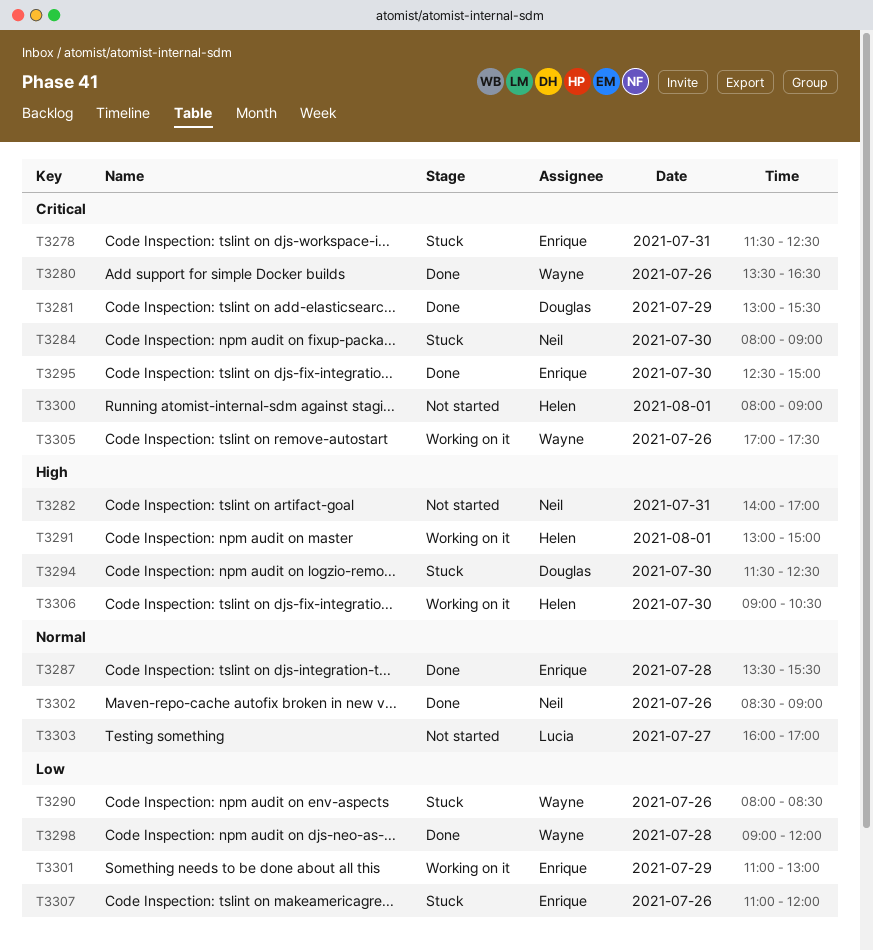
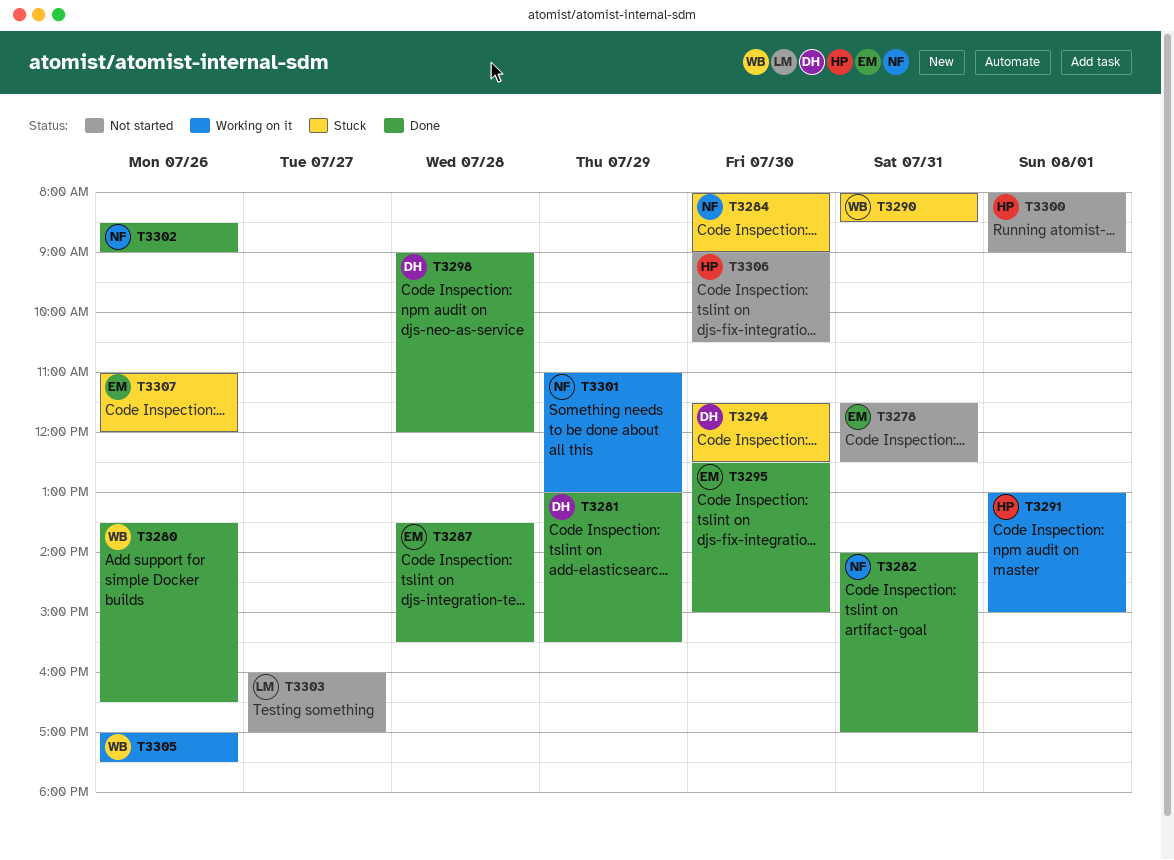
T3278, status: Stuck -> Not started
T3282, status: Not started -> Done
T3290, day: Jul 26 -> Jul 31
T3298, owner: Wayne -> Douglas
T3301, owner: Enrique -> Neil
T3306, status: Working on it -> Not started

